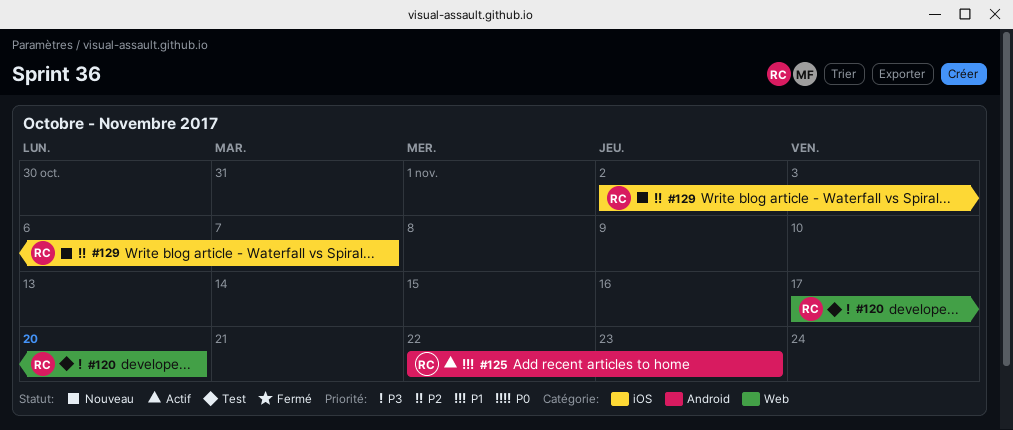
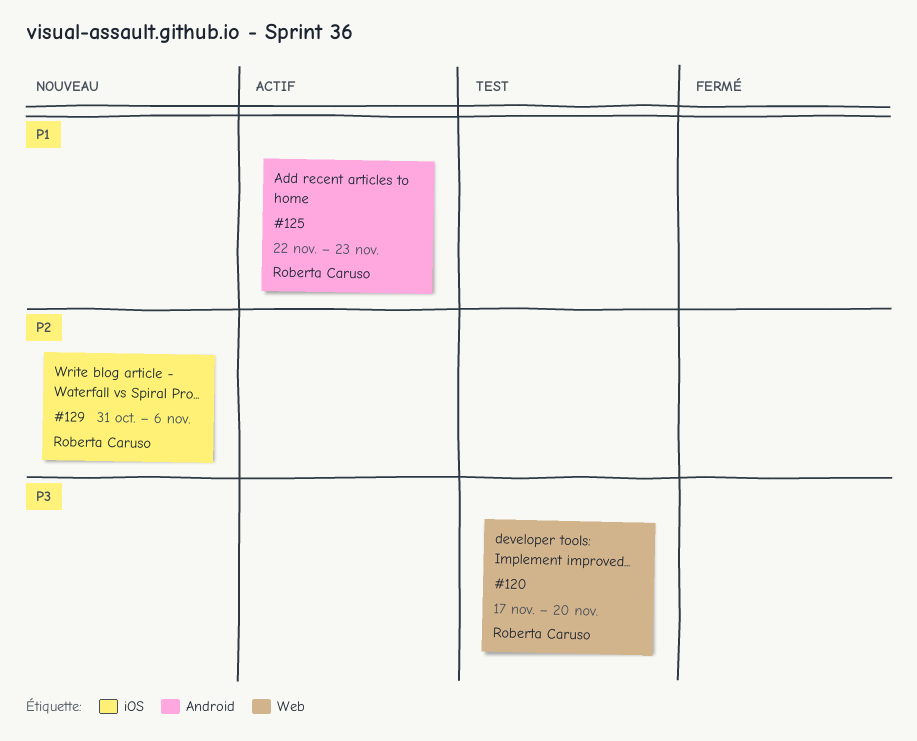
#129, start: Nov 2 -> Oct 31
#129, due: Nov 7 -> Nov 6

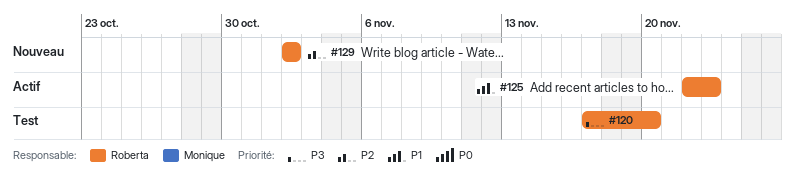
#129, start: Oct 31 -> Nov 2
#129, due: Nov 6 -> Nov 2

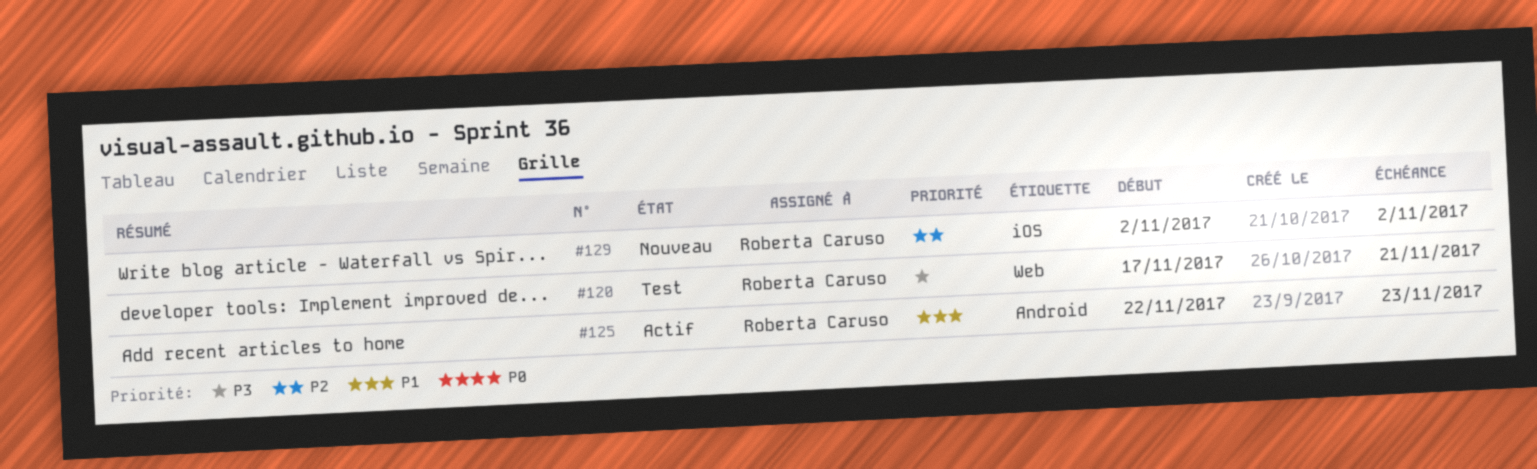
#120, due: Nov 20 -> Nov 21

